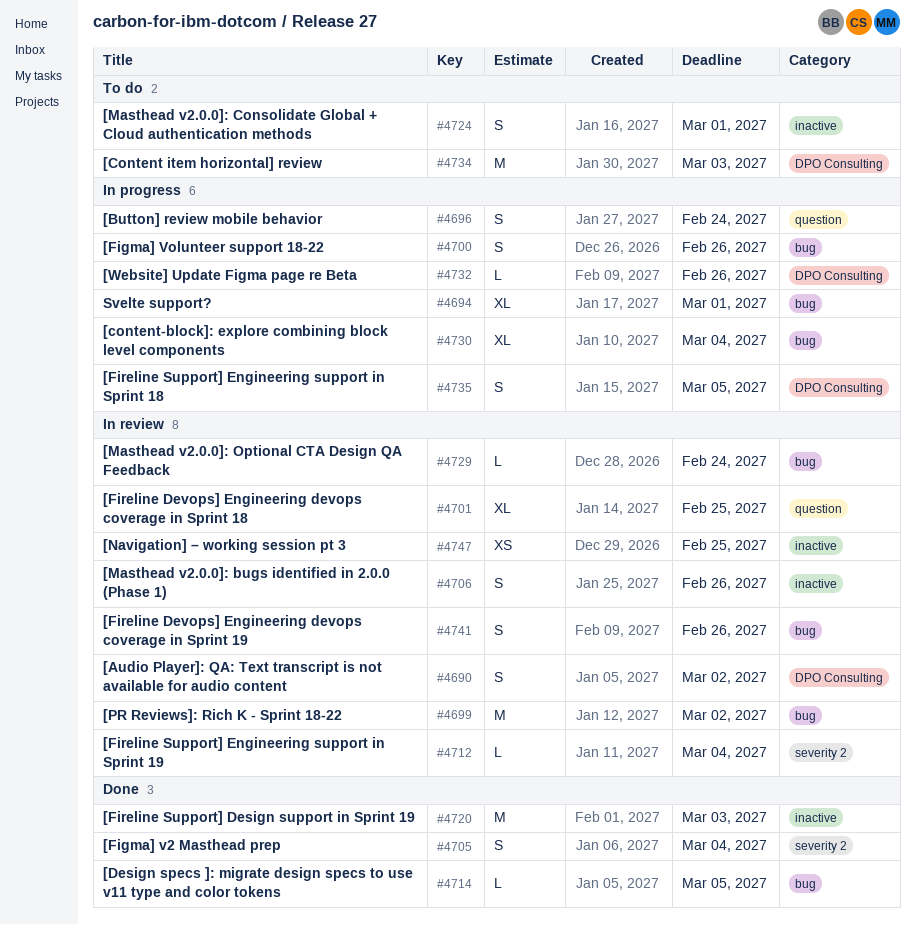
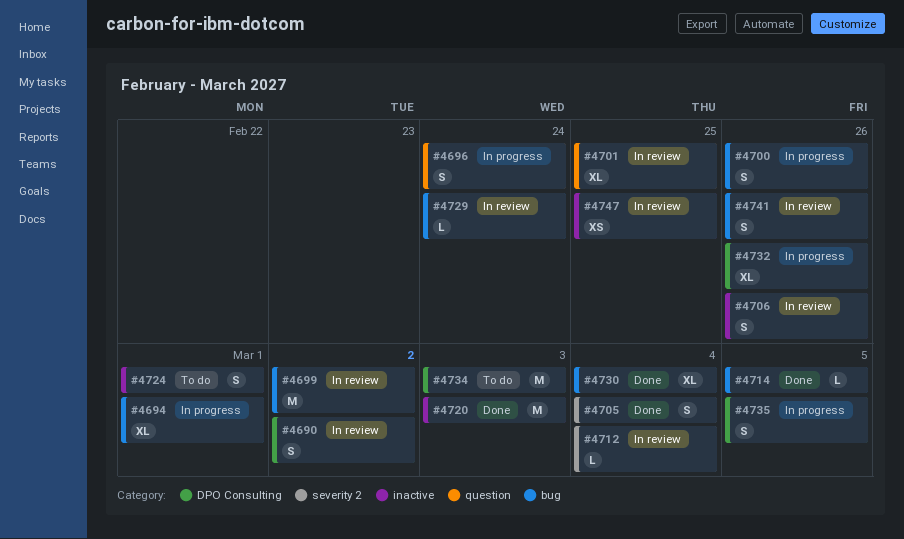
#4730, status: In progress -> Done
#4732, estimate: L -> XL

